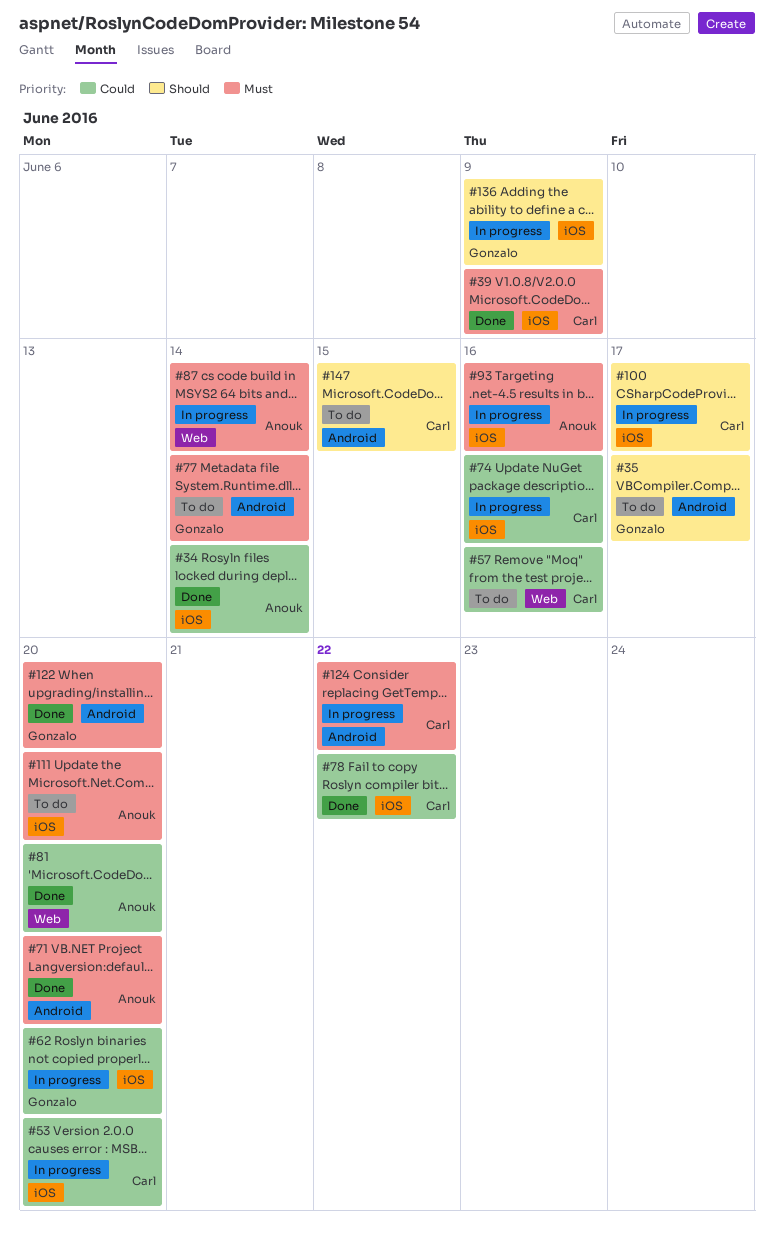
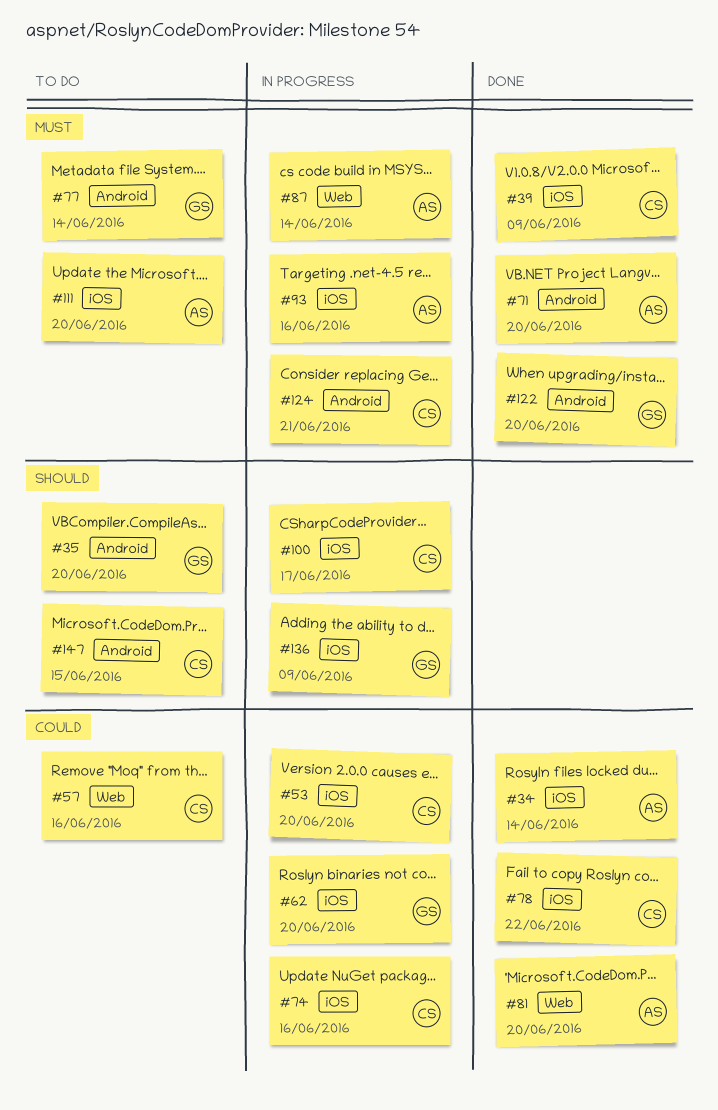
#35, due: Jun 17 -> Jun 20
#124, due: Jun 22 -> Jun 21

